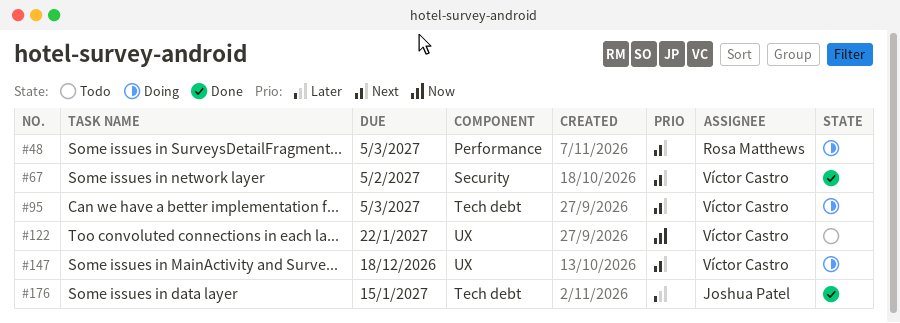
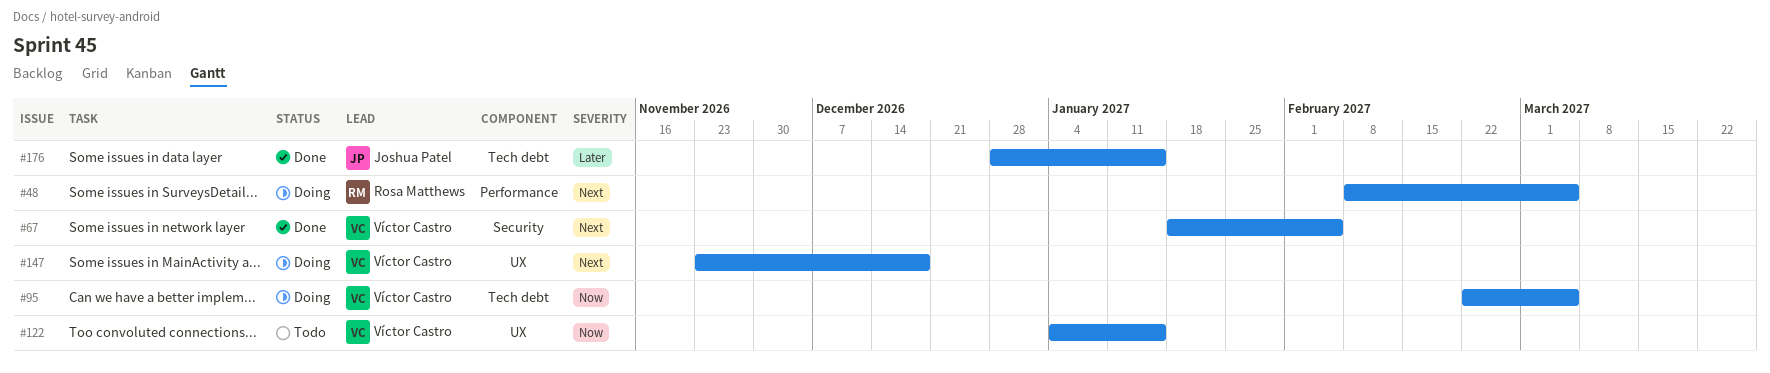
#95, priority: Next -> Now
#122, due: Jan 22 -> Jan 15

